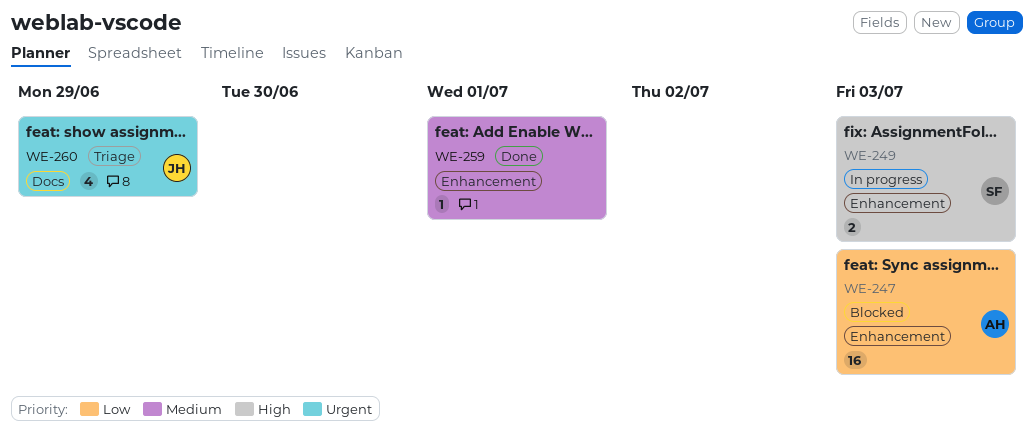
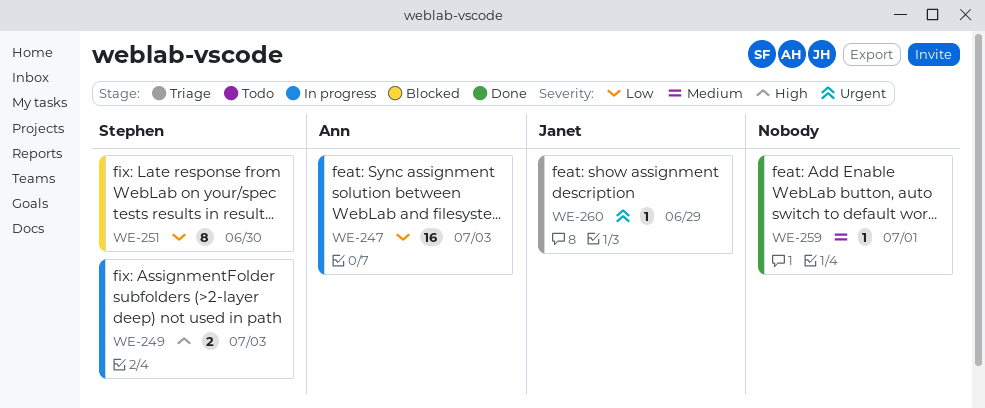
WE-247, status: Blocked -> In progress
WE-251: none -> present
WE-260, estimate: 4 -> 1

